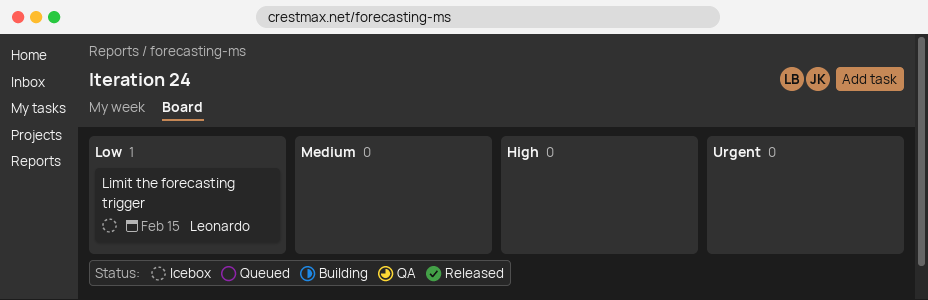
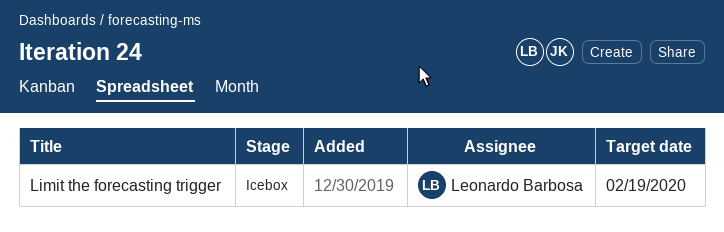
Limit the forecasting trigger, due: Feb 15 -> Feb 19

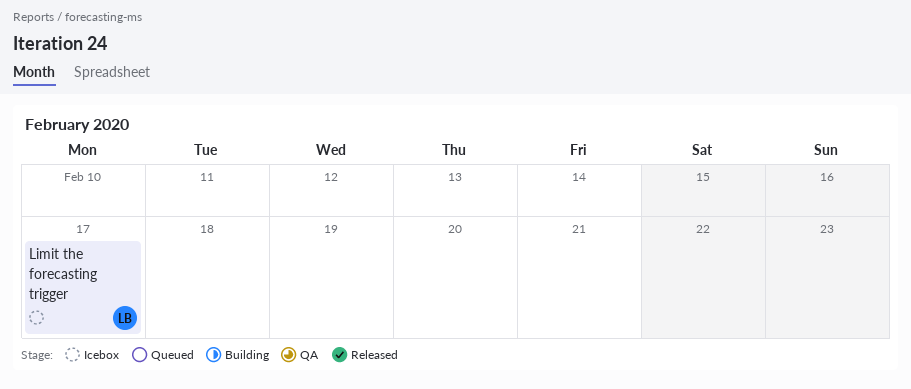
Limit the forecasting trigger, due: Feb 19 -> Feb 17

